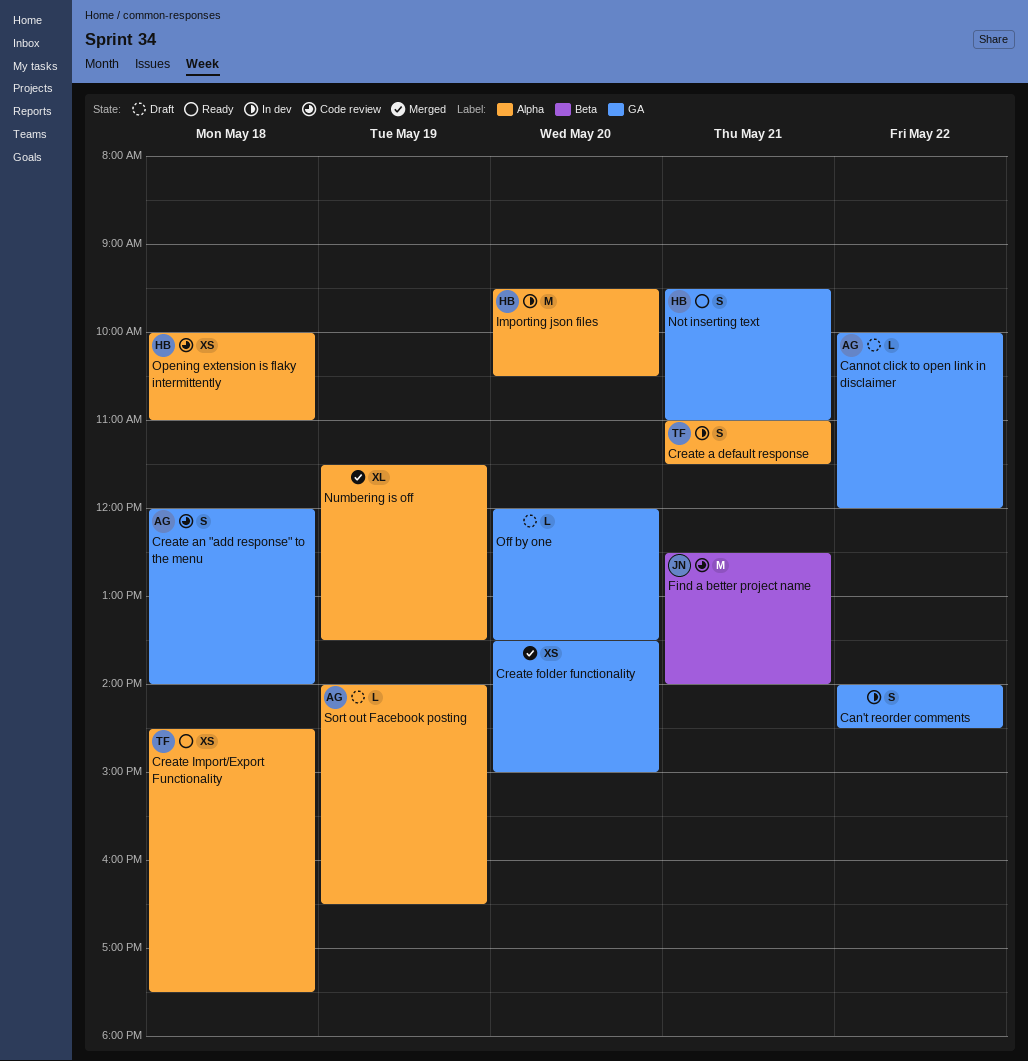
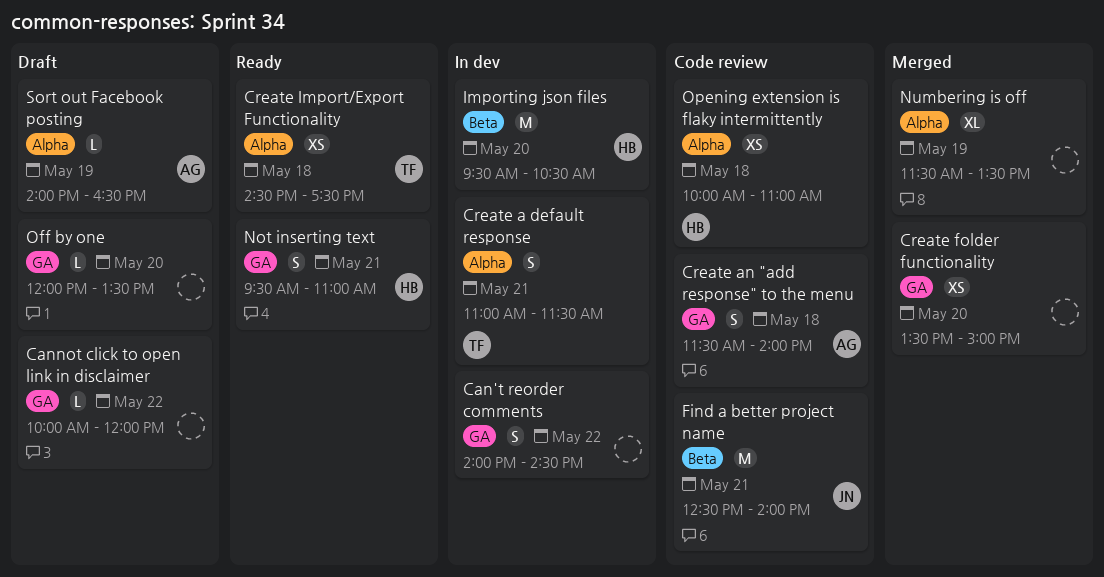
Cannot click to open link in disclaimer, owner: AG -> none
Create an "add response" to the menu, begins: 12:00 -> 11:30
Importing json files, label: Alpha -> Beta

